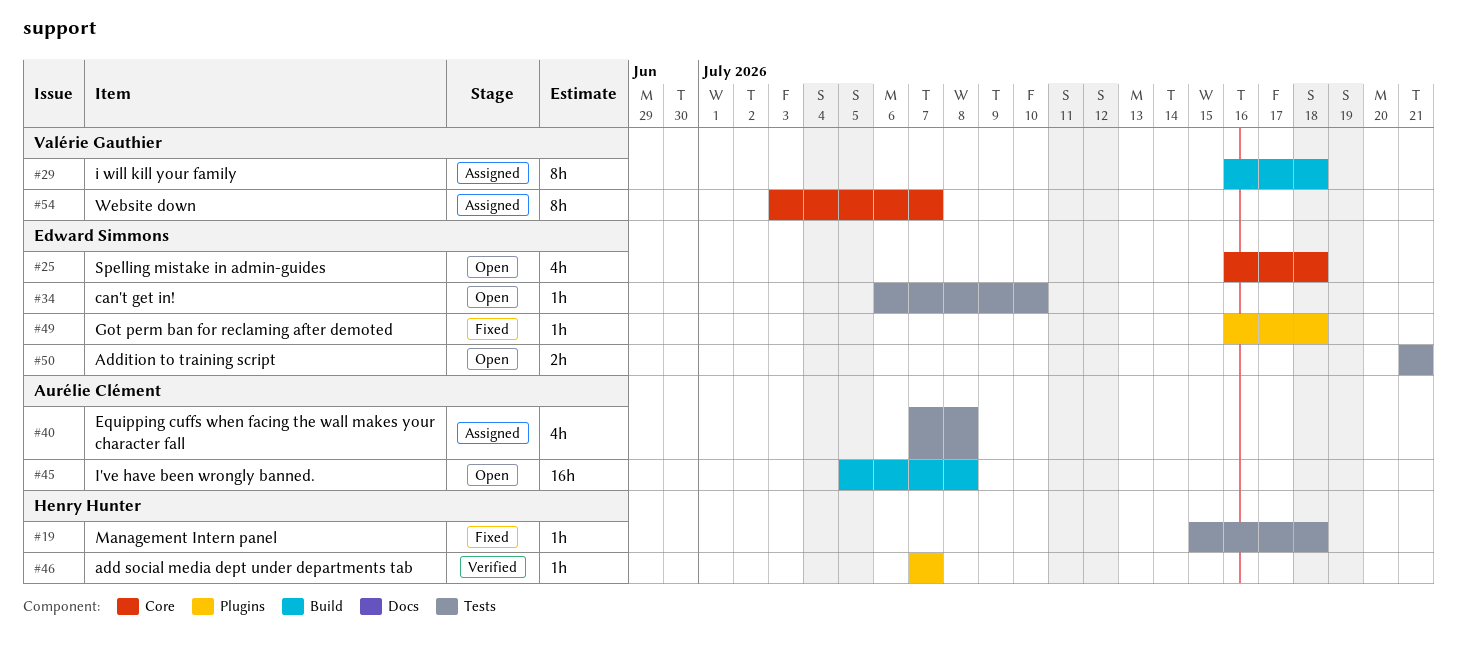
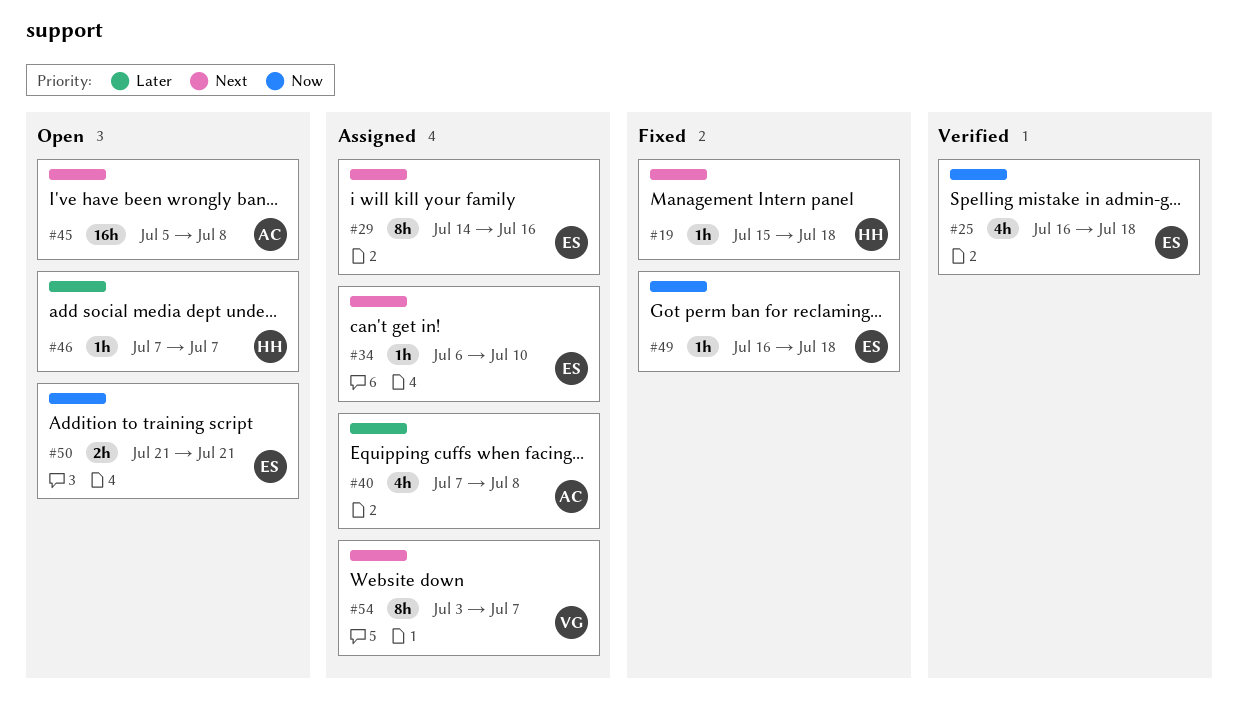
#25, status: Open -> Verified
#29, owner: Valérie Gauthier -> Edward Simmons
#29, start: Jul 16 -> Jul 14
#29, due: Jul 18 -> Jul 16
#34, status: Open -> Assigned
#46, status: Verified -> Open

